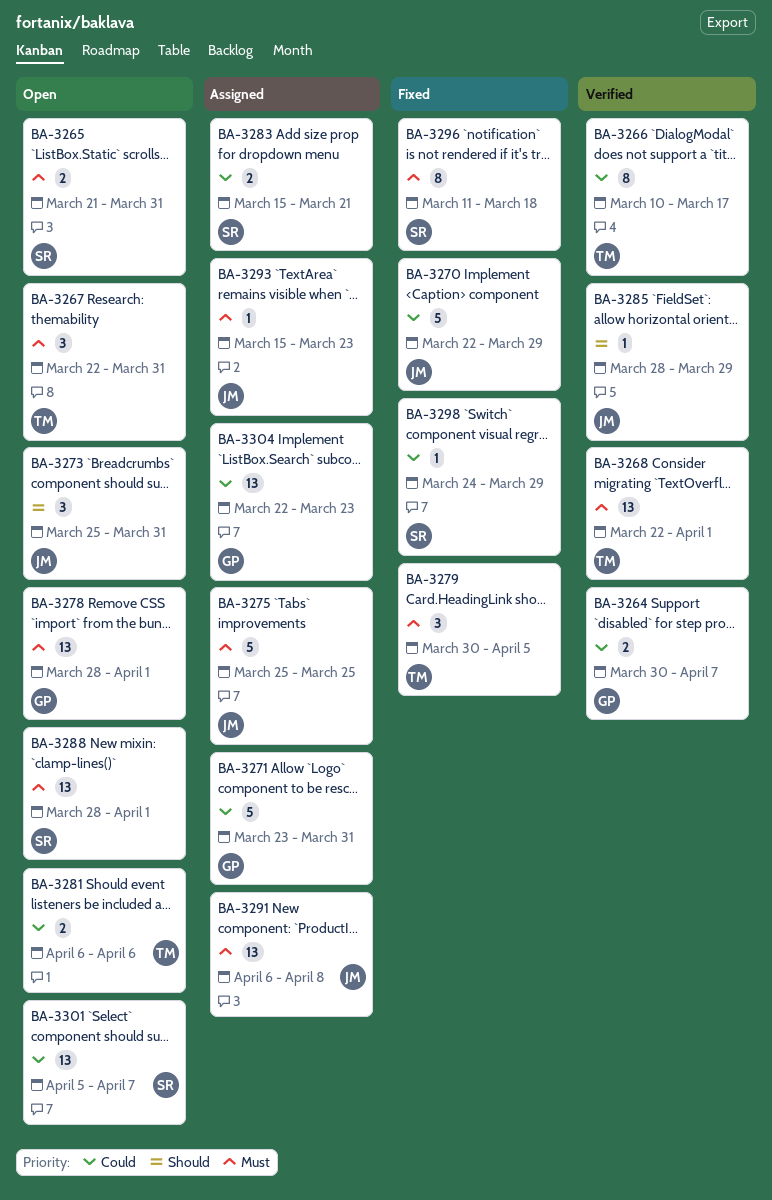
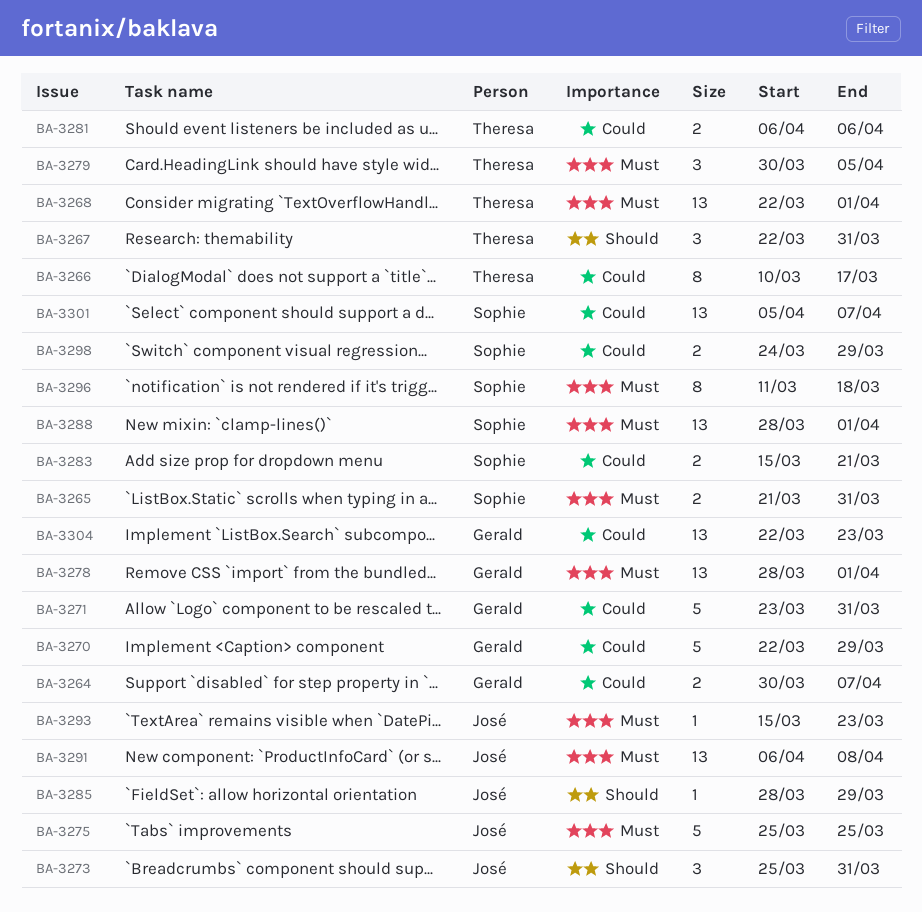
BA-3267, priority: Must -> Should
BA-3270, owner: José -> Gerald
BA-3298, estimate: 1 -> 2

